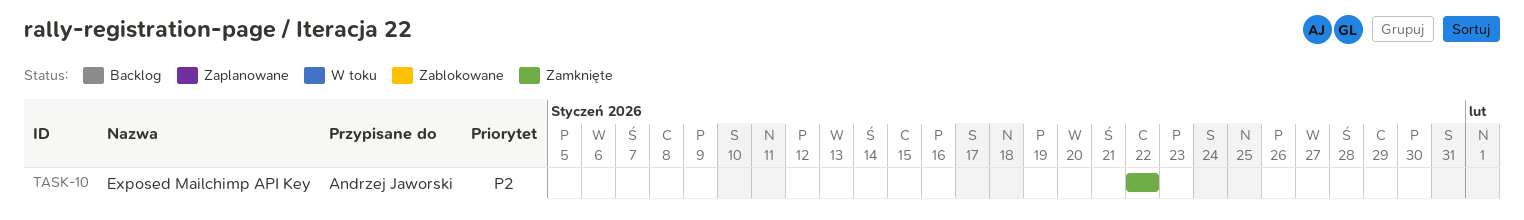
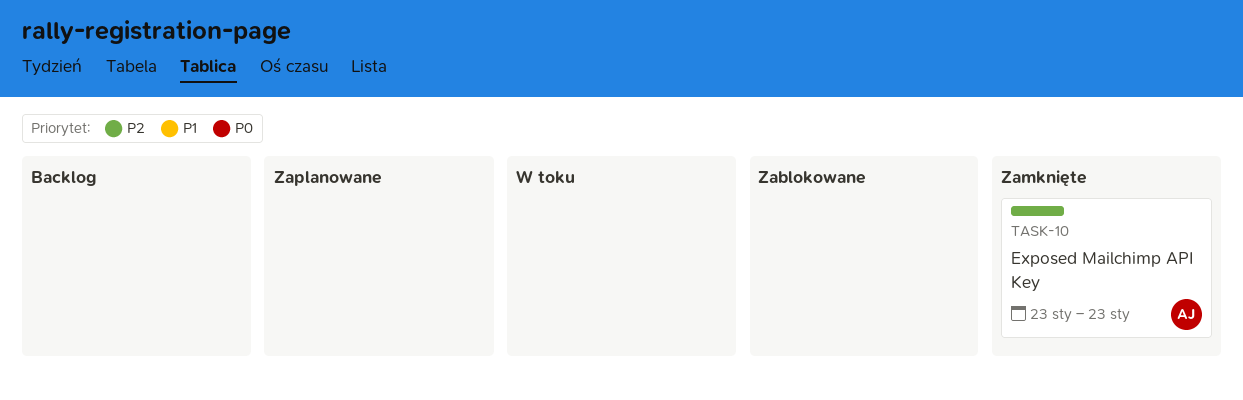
TASK-10, start: Jan 22 -> Jan 23
TASK-10, due: Jan 22 -> Jan 23

